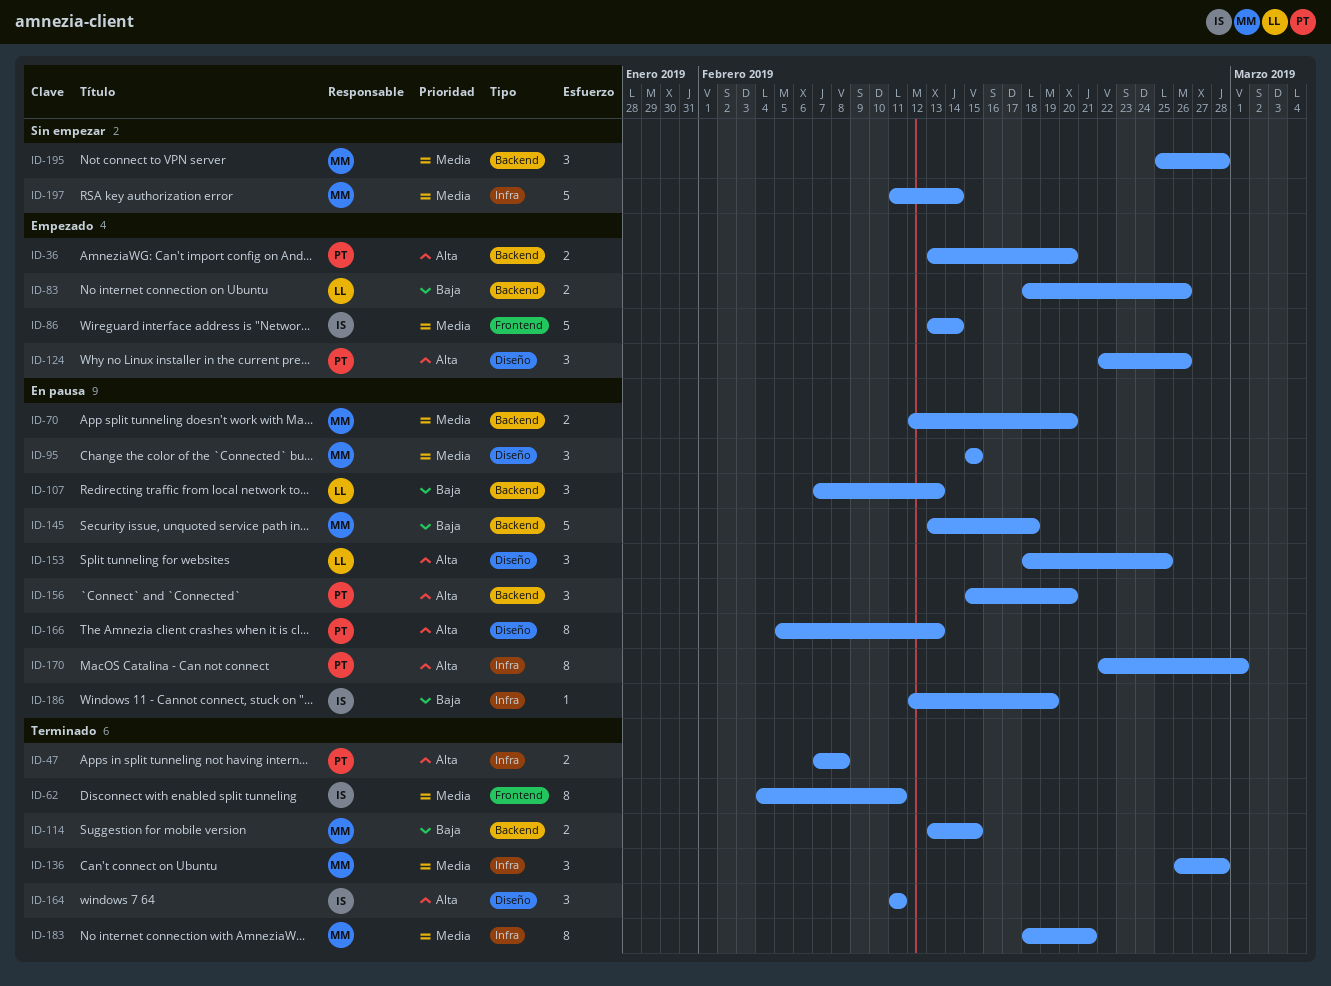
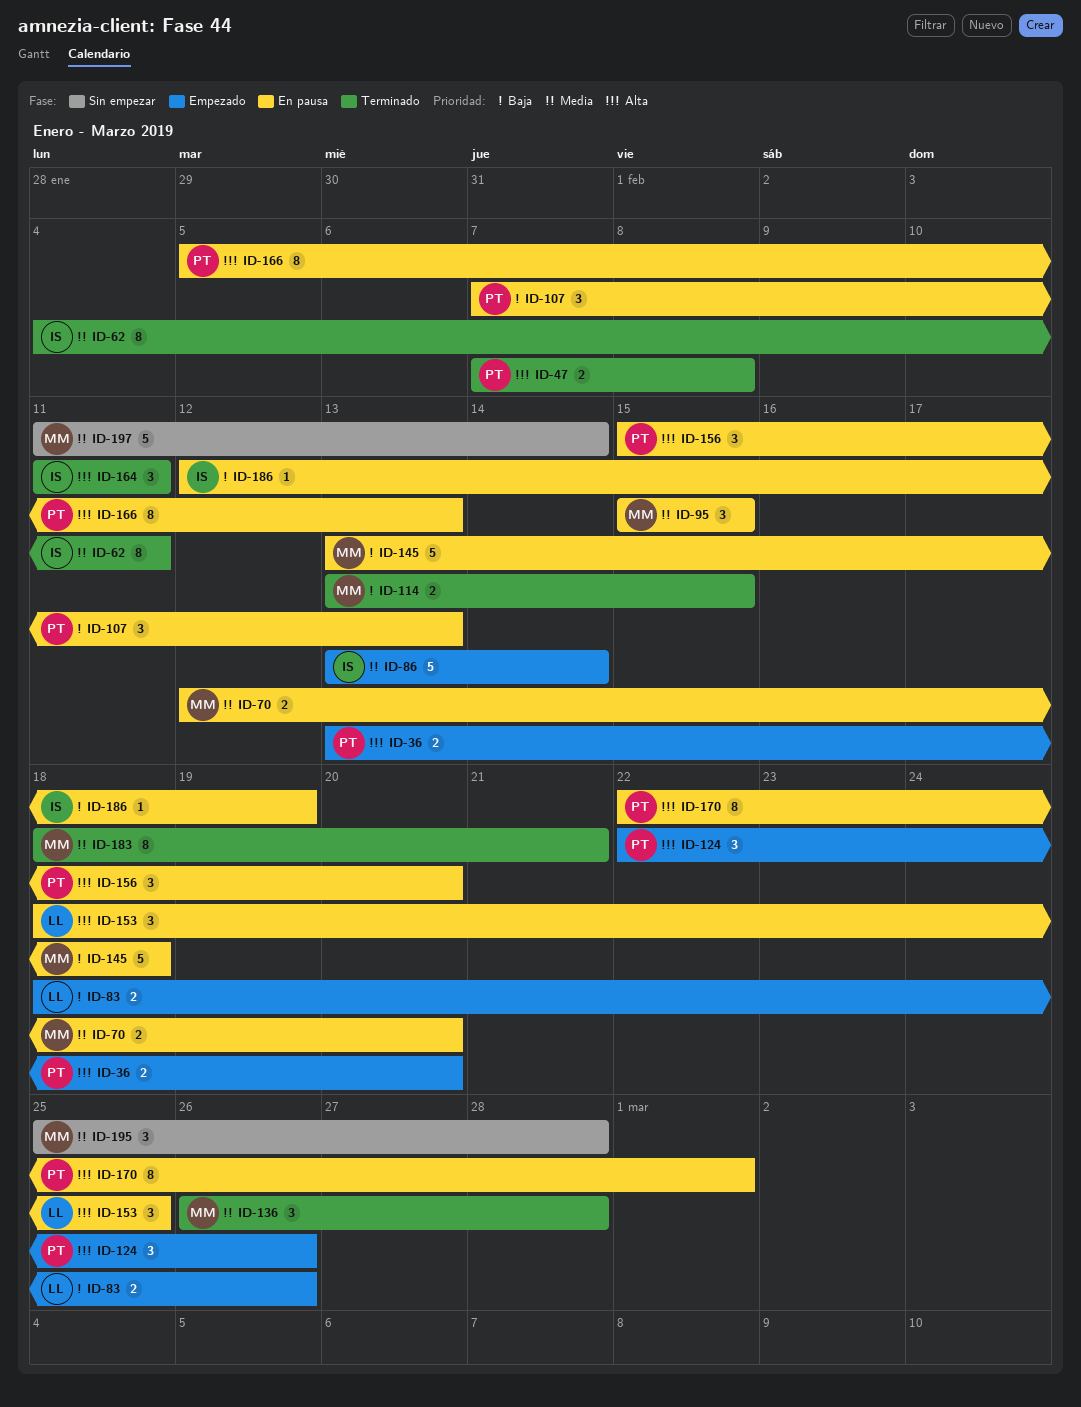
ID-107, owner: LL -> PT

